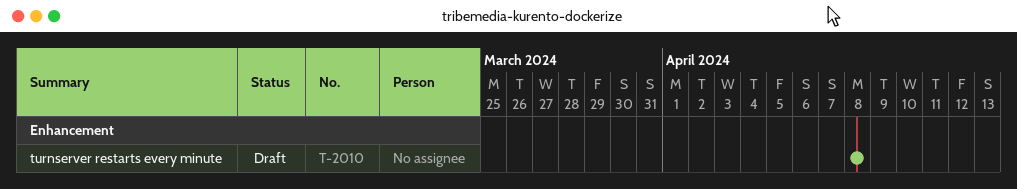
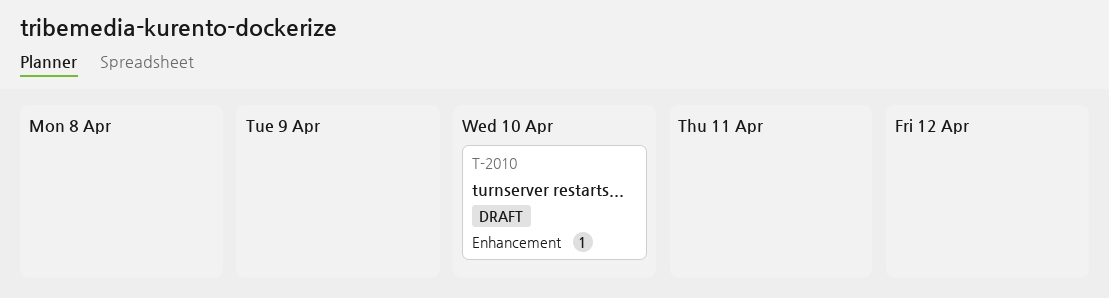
T-2010, due: Apr 8 -> Apr 10

